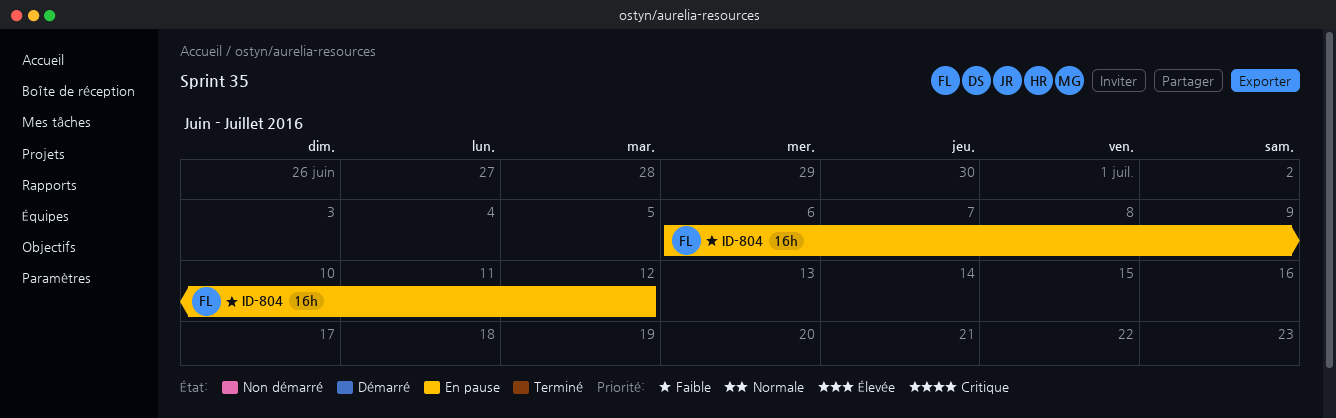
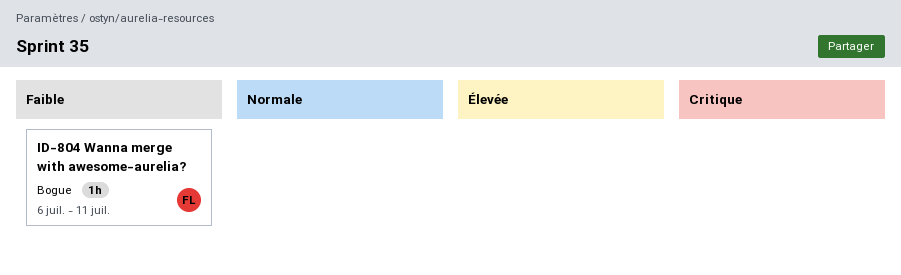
ID-804, estimate: 16h -> 1h
ID-804, due: Jul 12 -> Jul 11

